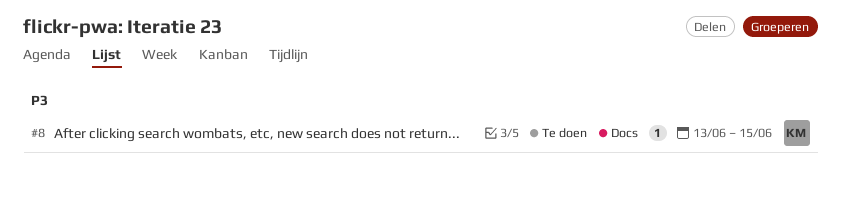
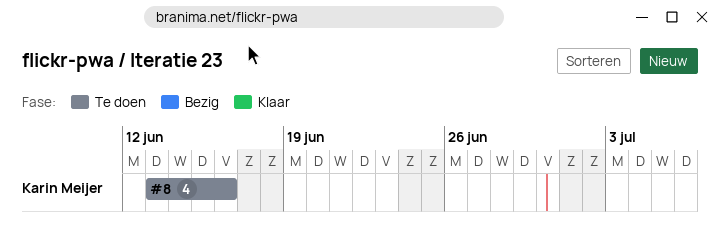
#8, estimate: 1 -> 4
#8, due: Jun 15 -> Jun 16

